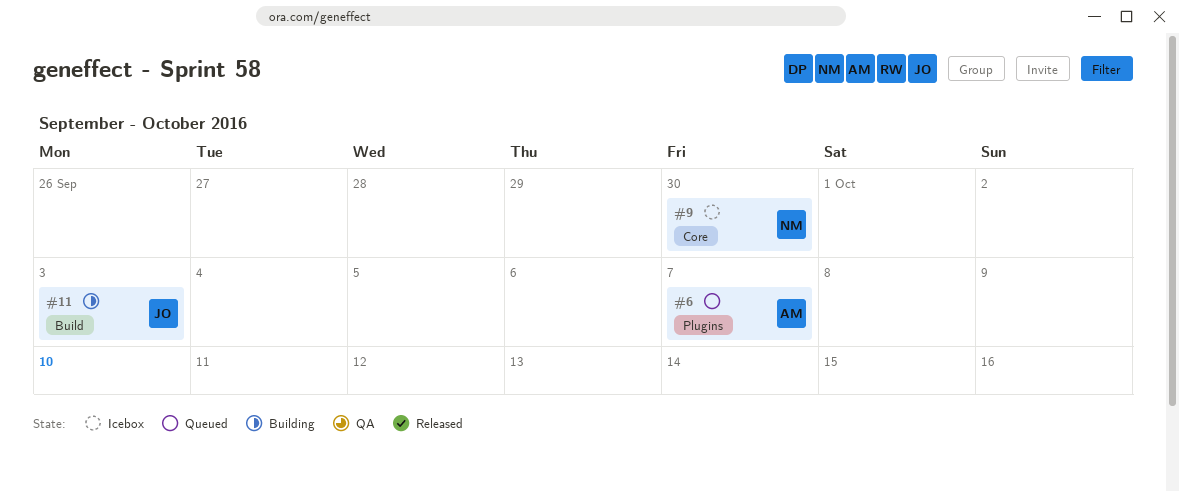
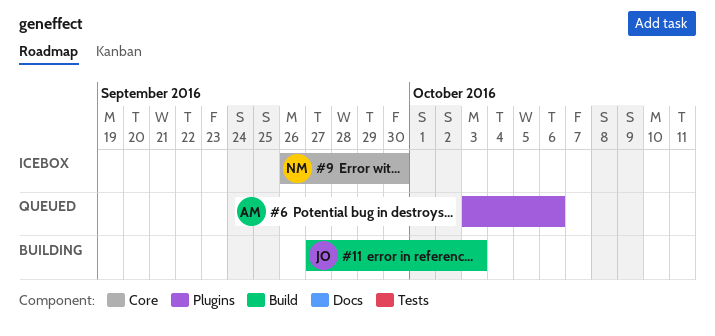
#6, due: Oct 7 -> Oct 6

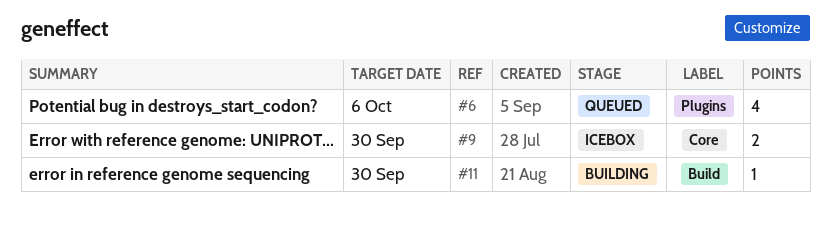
#11, due: Oct 3 -> Sep 30

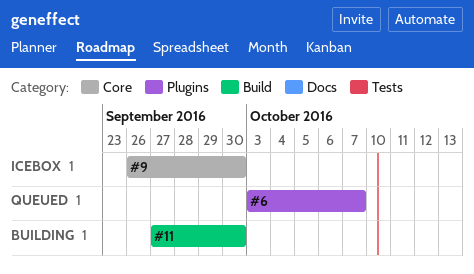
#6, due: Oct 6 -> Oct 7

